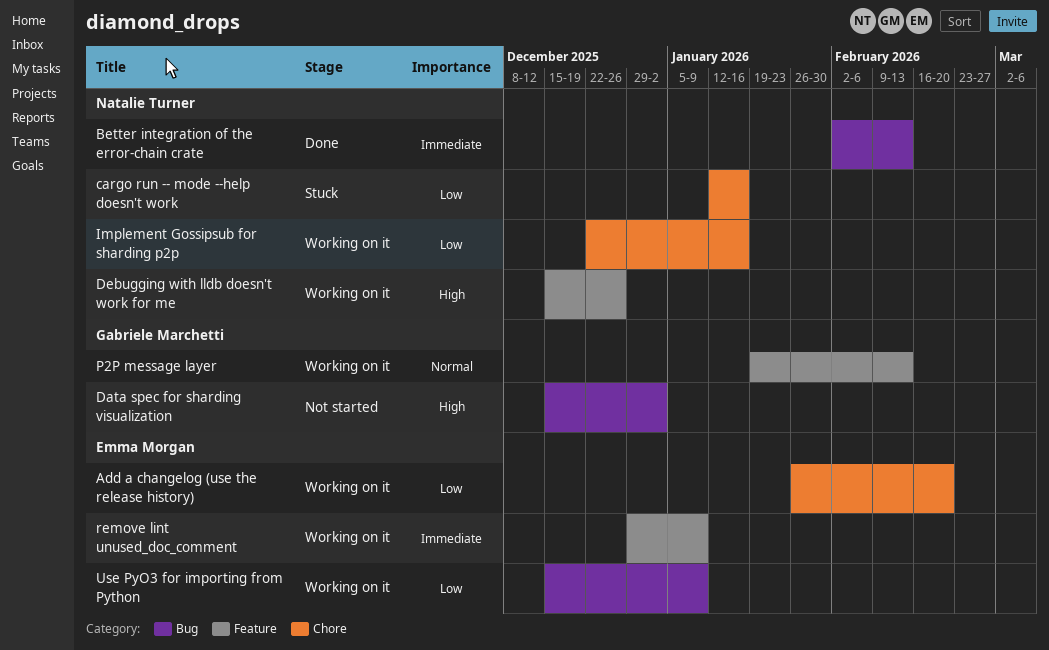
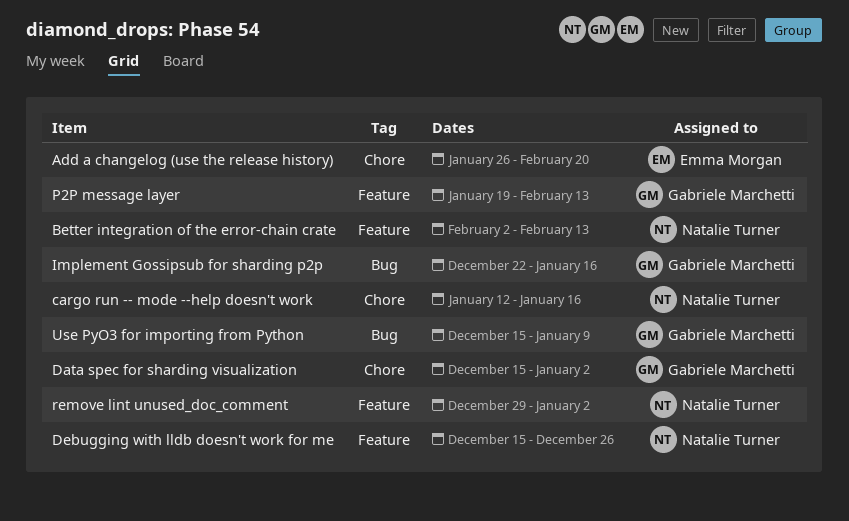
Better integration of the error-chain crate, label: Bug -> Feature
Data spec for sharding visualization, label: Bug -> Chore
Implement Gossipsub for sharding p2p, owner: Natalie Turner -> Gabriele Marchetti
Implement Gossipsub for sharding p2p, label: Chore -> Bug
remove lint unused_doc_comment, owner: Emma Morgan -> Natalie Turner
remove lint unused_doc_comment, due: Jan 9 -> Jan 2
Use PyO3 for importing from Python, owner: Emma Morgan -> Gabriele Marchetti

